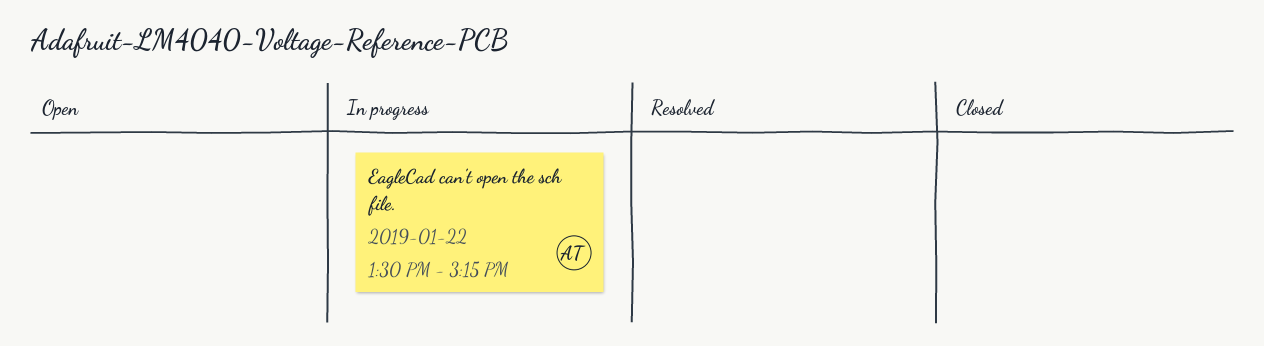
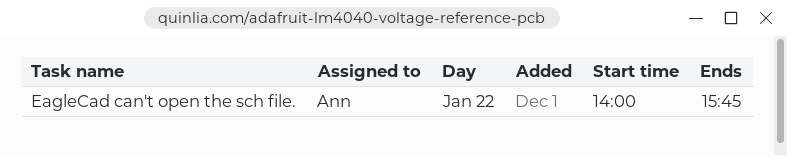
EagleCad can't open the sch file., begins: 13:30 -> 14:00
EagleCad can't open the sch file., ends: 15:15 -> 15:45

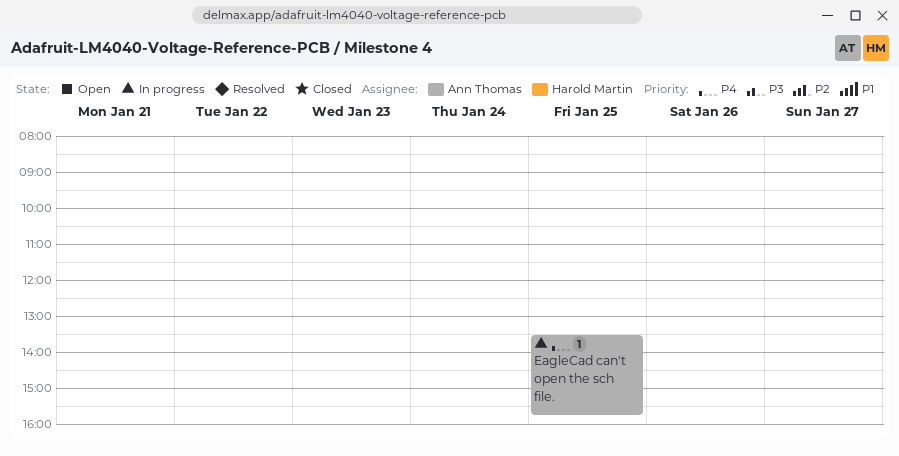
EagleCad can't open the sch file., day: Jan 22 -> Jan 25
EagleCad can't open the sch file., begins: 14:00 -> 13:30

